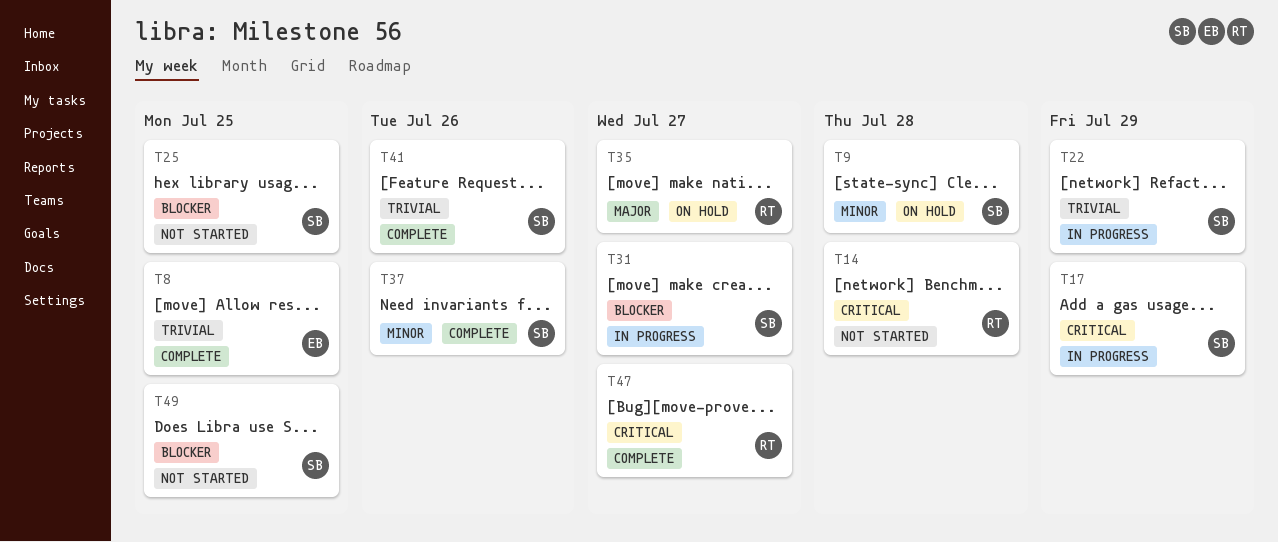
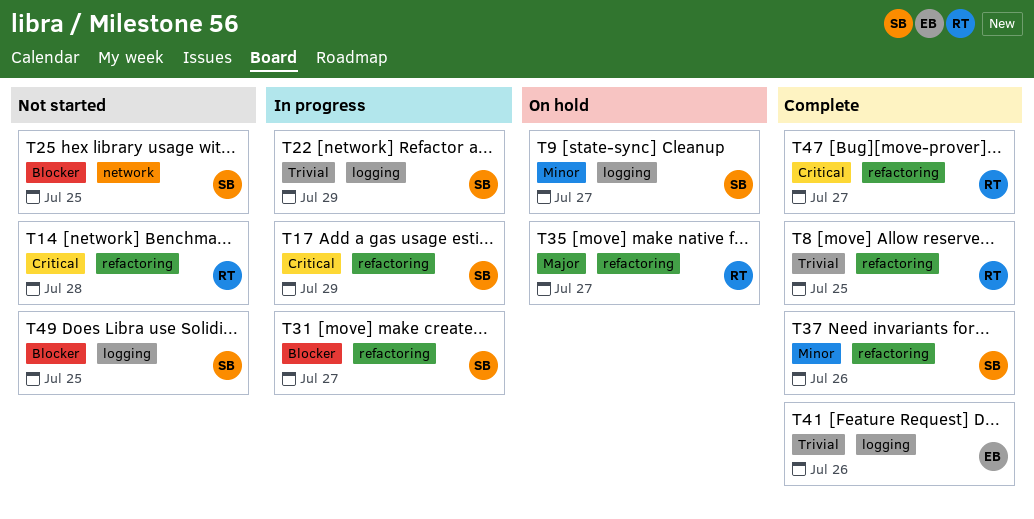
T8, owner: EB -> RT
T9, due: Jul 28 -> Jul 27
T41, owner: SB -> EB

